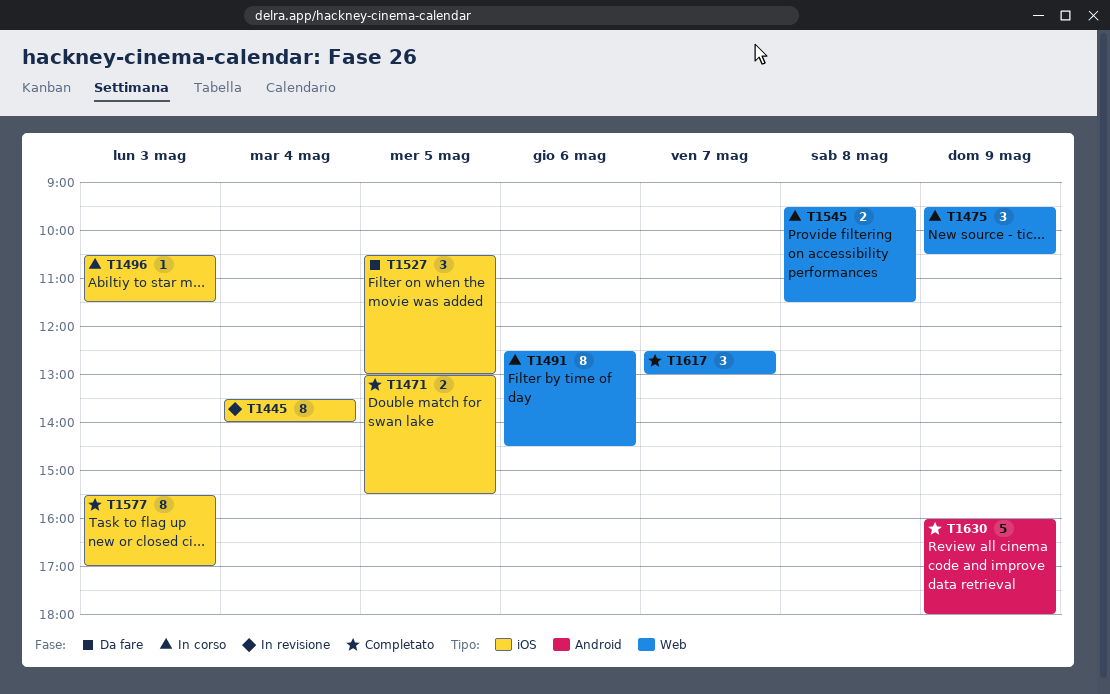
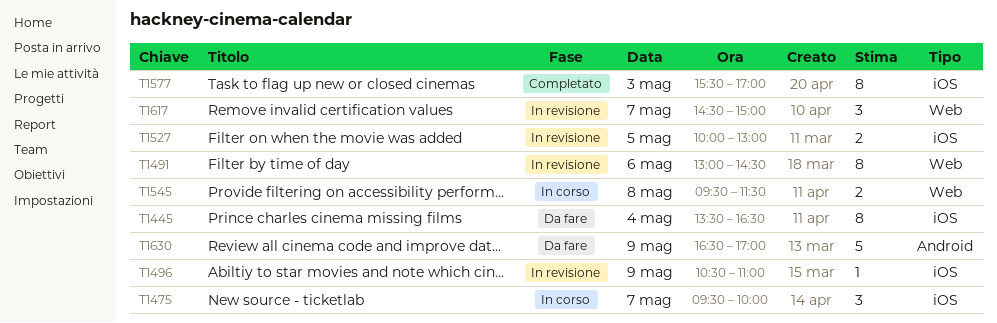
T1445, status: In revisione -> Da fare
T1445, ends: 14:00 -> 16:30
T1471: present -> none
T1475, label: Web -> iOS
T1475, day: May 9 -> May 7
T1475, ends: 10:30 -> 10:00
T1491, status: In corso -> In revisione
T1491, begins: 12:30 -> 13:00
T1496, status: In corso -> In revisione
T1496, day: May 3 -> May 9
T1496, ends: 11:30 -> 11:00
T1527, status: Da fare -> In revisione
T1527, estimate: 3 -> 2
T1527, begins: 10:30 -> 10:00
T1617, status: Completato -> In revisione
T1617, begins: 12:30 -> 14:30
T1617, ends: 13:00 -> 15:00
T1630, status: Completato -> Da fare
T1630, begins: 16:00 -> 16:30
T1630, ends: 18:00 -> 17:00

